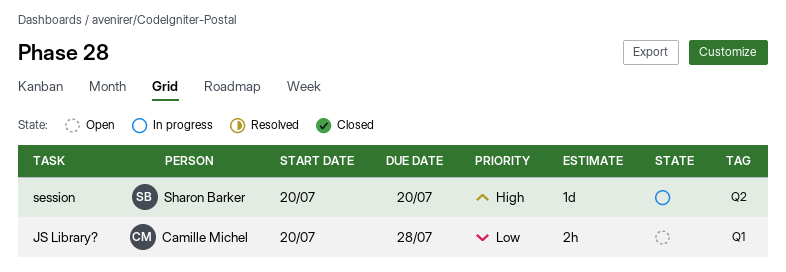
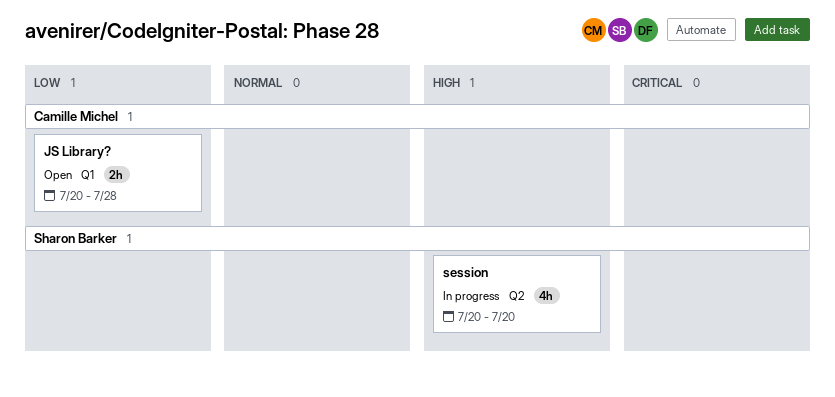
session, estimate: 1d -> 4h

